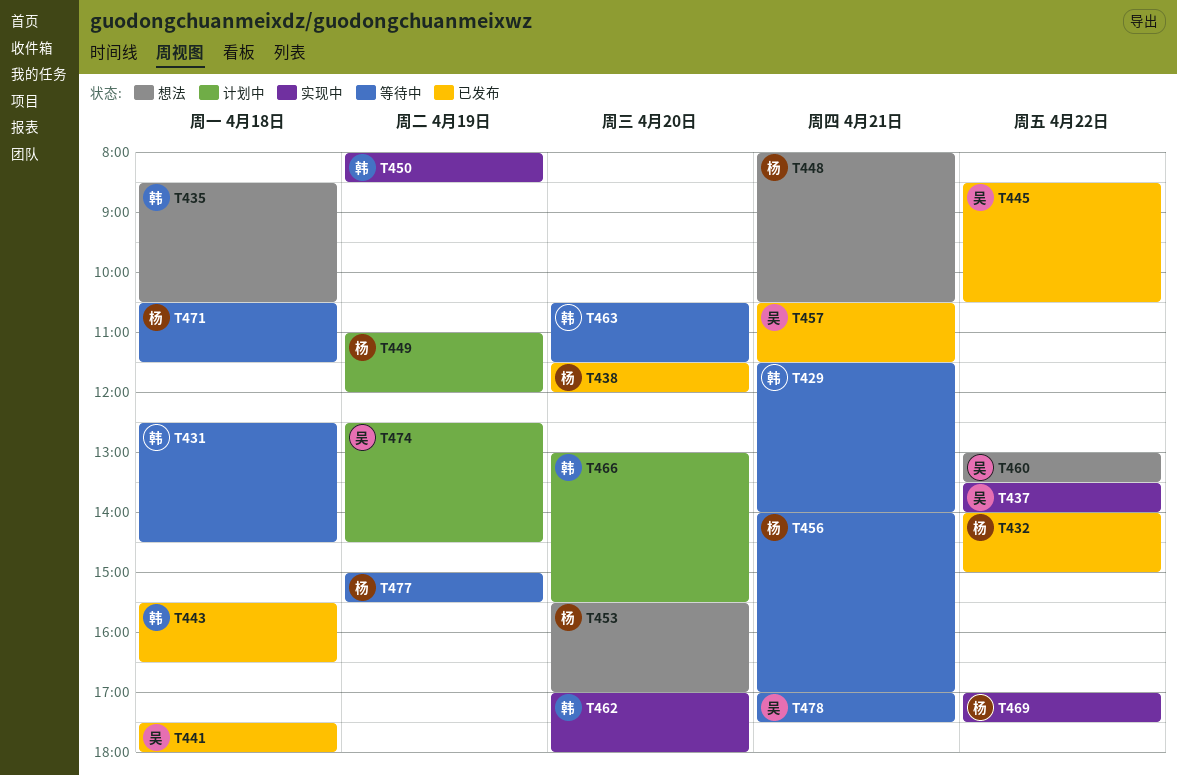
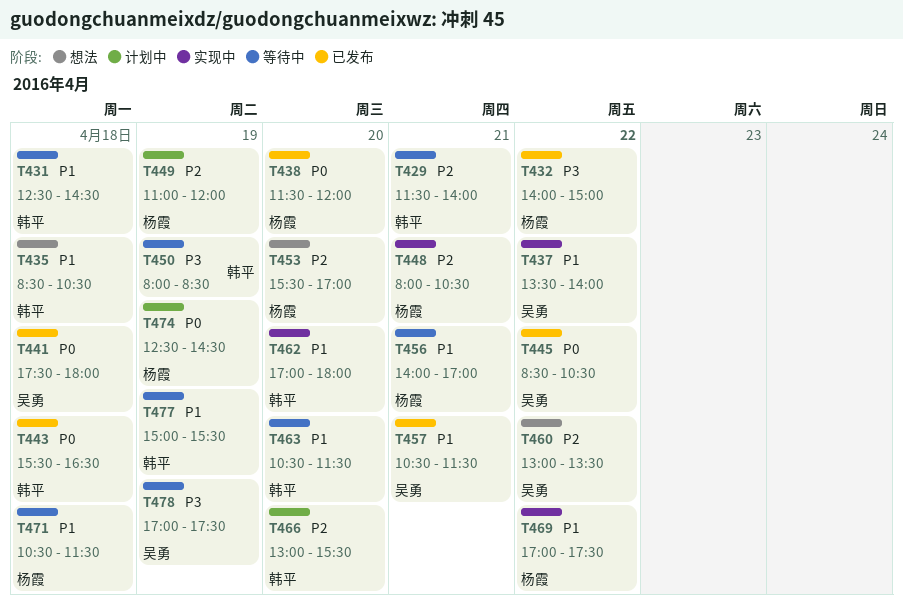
T448, status: 想法 -> 实现中
T450, status: 实现中 -> 等待中
T474, owner: 吴勇 -> 杨霞
T477, owner: 杨霞 -> 韩平
T478, day: Apr 21 -> Apr 19

